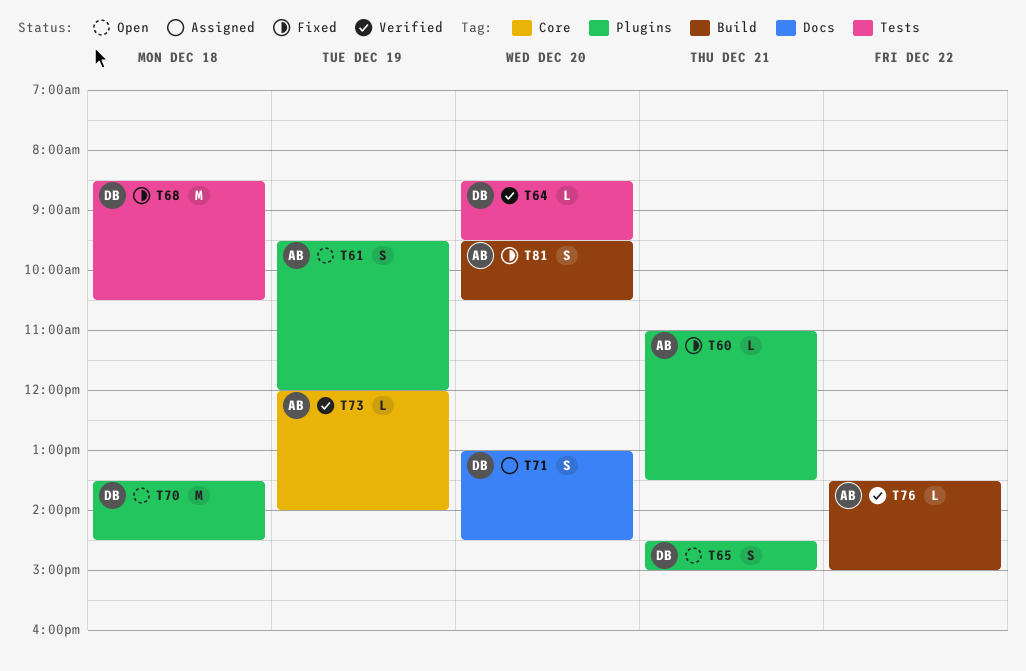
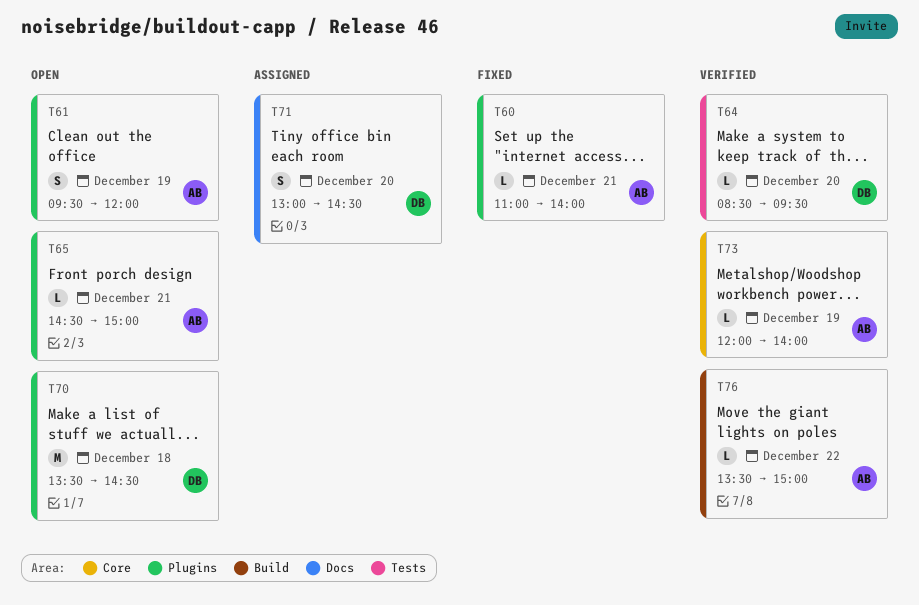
T60, ends: 13:30 -> 14:00
T65, owner: DB -> AB
T65, estimate: S -> L
T68: present -> none
T81: present -> none

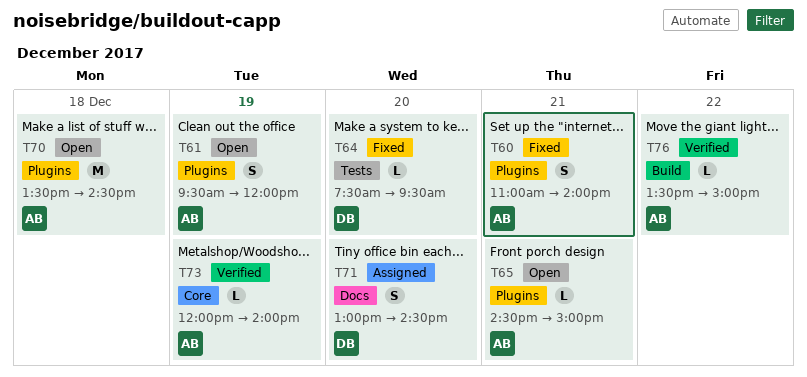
T60, estimate: L -> S
T64, status: Verified -> Fixed
T64, begins: 08:30 -> 07:30
T70, owner: DB -> AB

